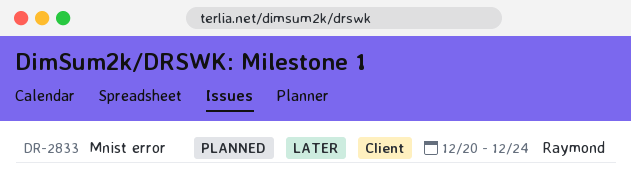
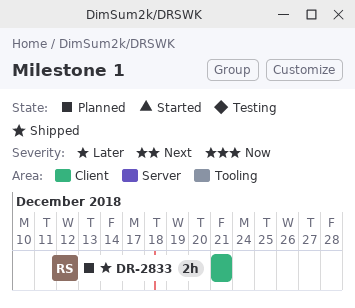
DR-2833, start: Dec 20 -> Dec 21
DR-2833, due: Dec 24 -> Dec 21

